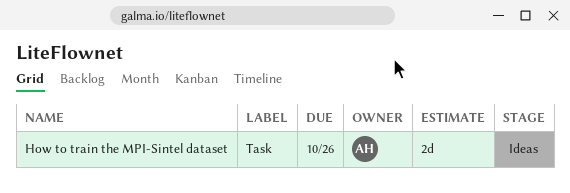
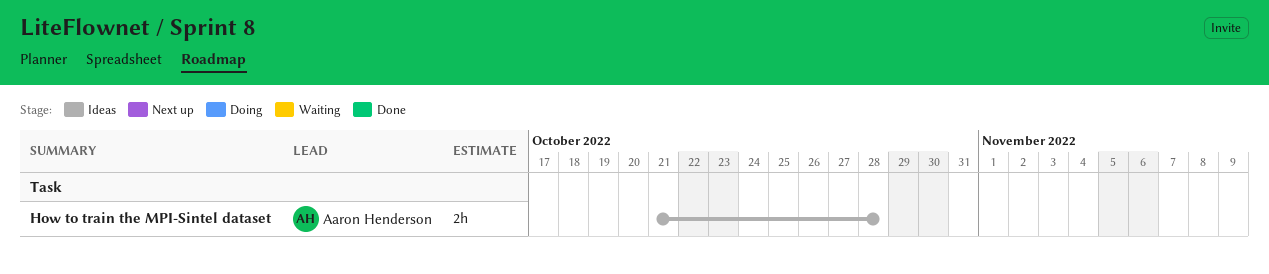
How to train the MPI-Sintel dataset, estimate: 2d -> 2h
How to train the MPI-Sintel dataset, due: Oct 26 -> Oct 28

